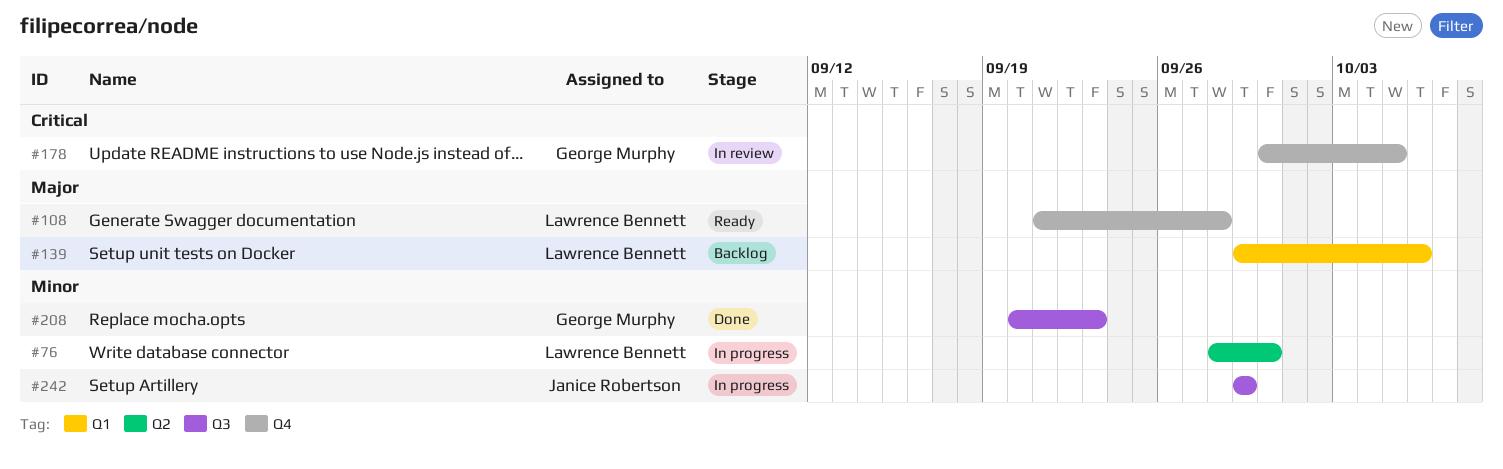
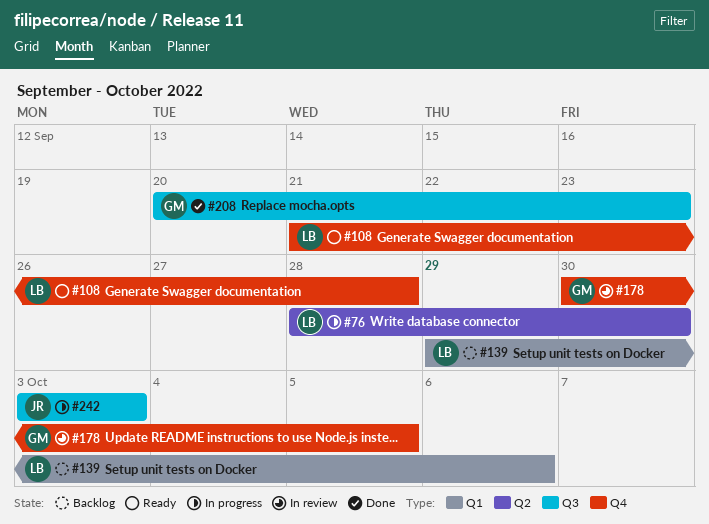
#242, start: Sep 29 -> Oct 3
#242, due: Sep 29 -> Oct 3

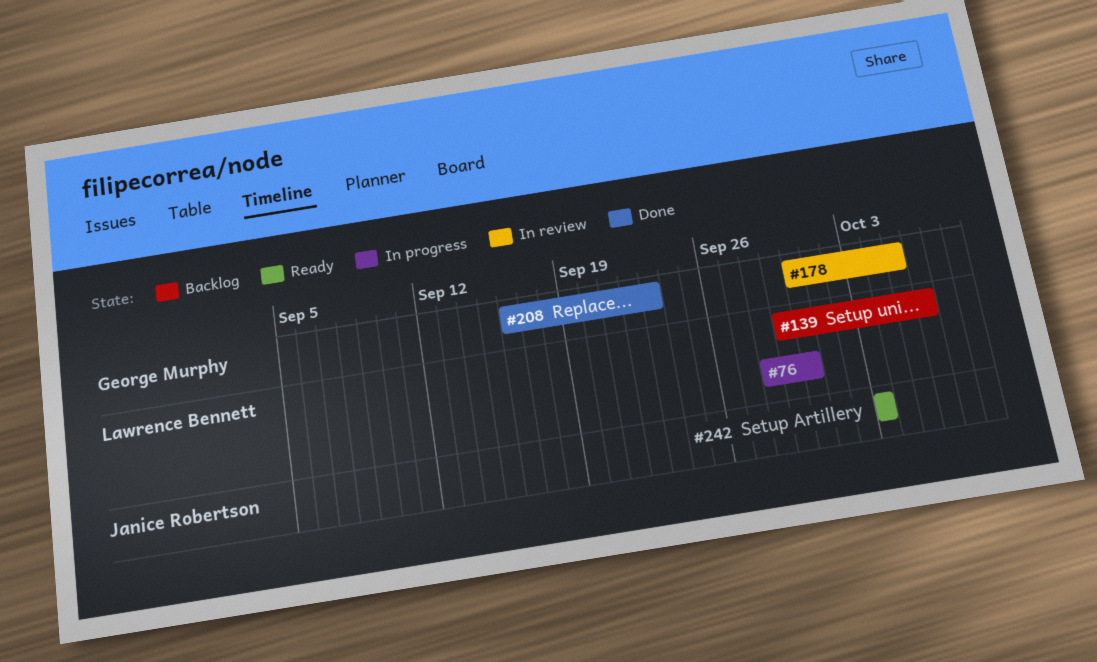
#108: present -> none
#208, start: Sep 20 -> Sep 16
#242, status: In progress -> Ready

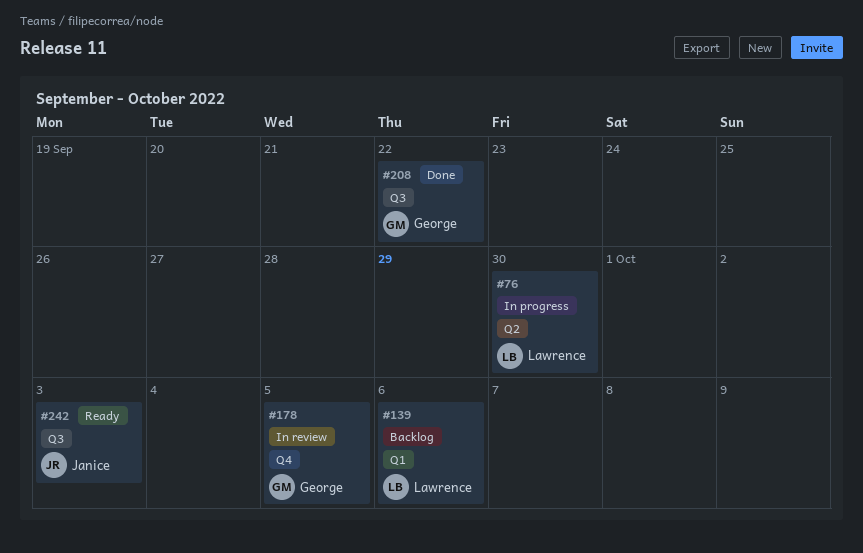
#208, due: Sep 23 -> Sep 22

